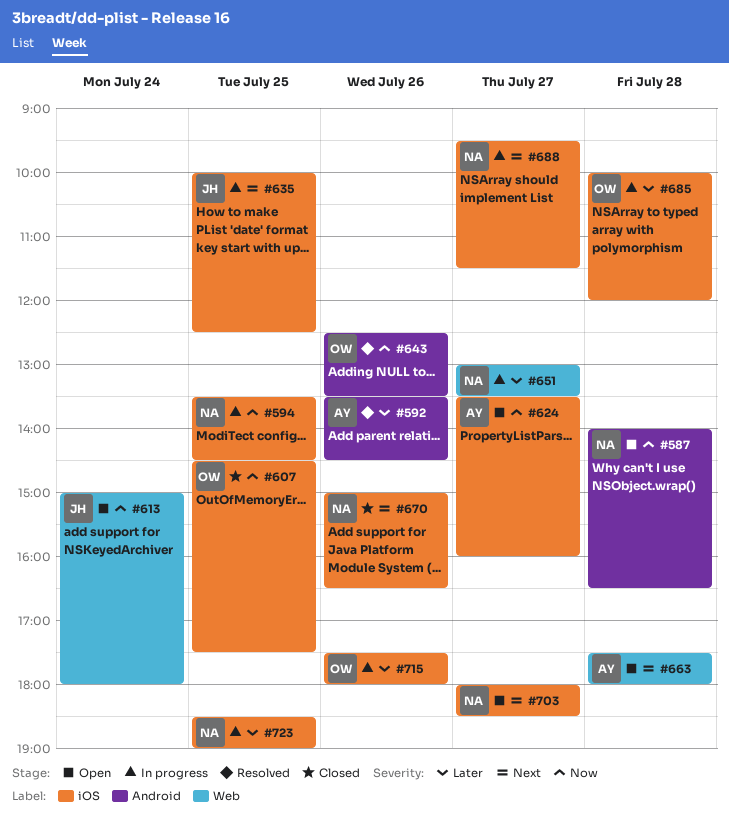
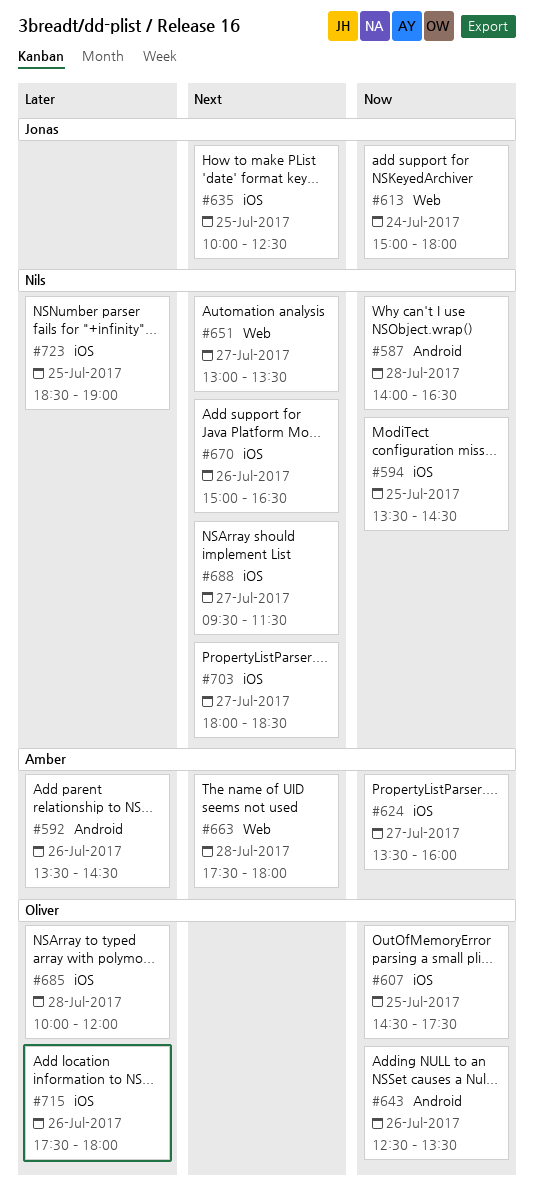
#651, priority: Later -> Next

